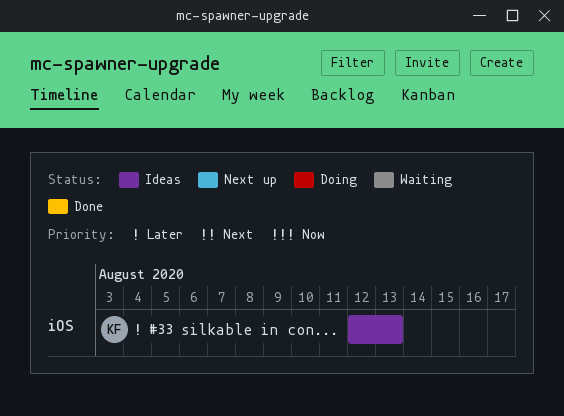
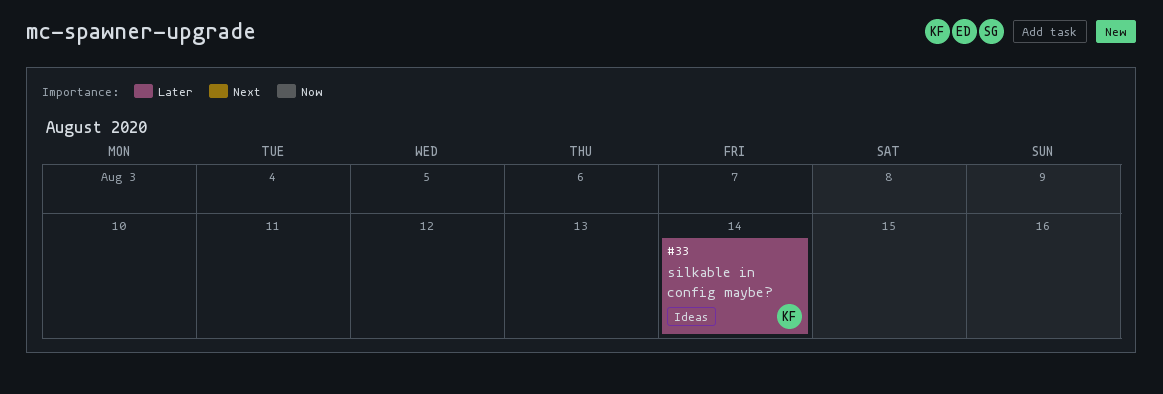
#33, due: Aug 13 -> Aug 14

